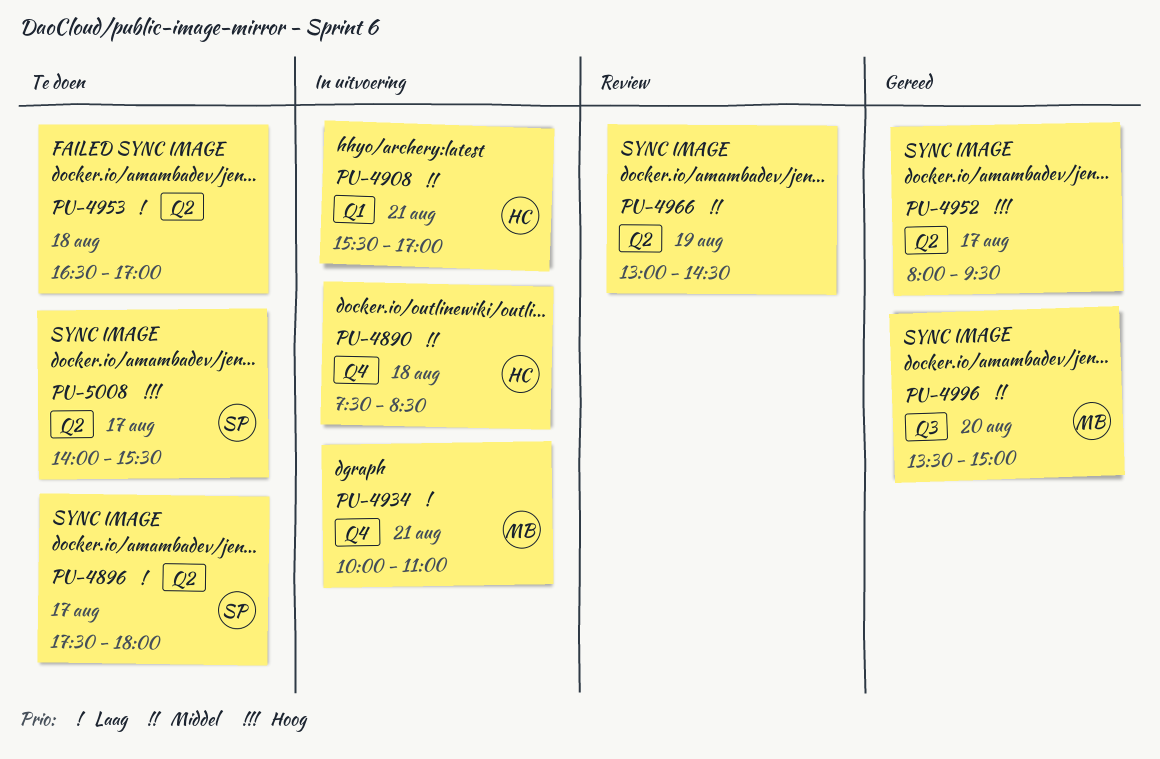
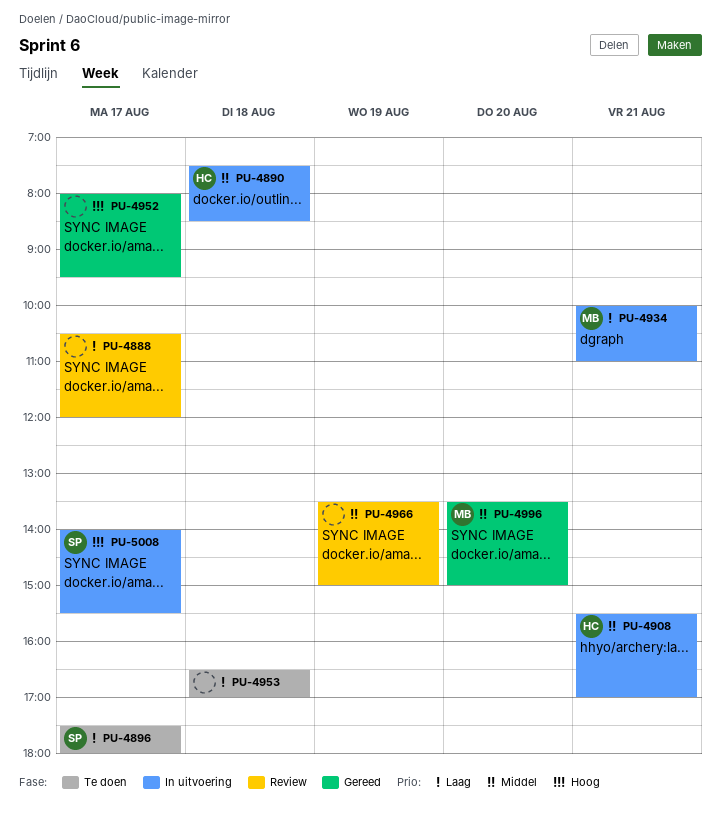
PU-4888: none -> present
PU-4966, begins: 13:00 -> 13:30
PU-4966, ends: 14:30 -> 15:00
PU-5008, status: Te doen -> In uitvoering

